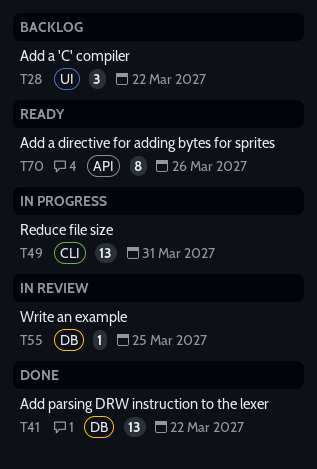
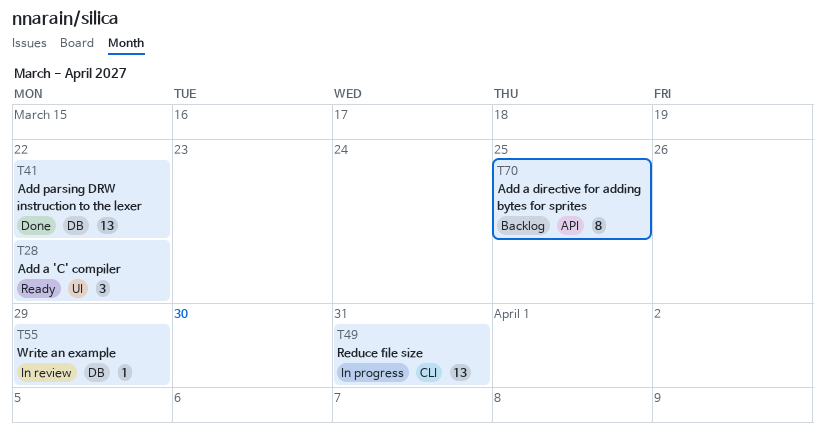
T28, status: Backlog -> Ready
T55, due: Mar 25 -> Mar 29
T70, status: Ready -> Backlog
T70, due: Mar 26 -> Mar 25

